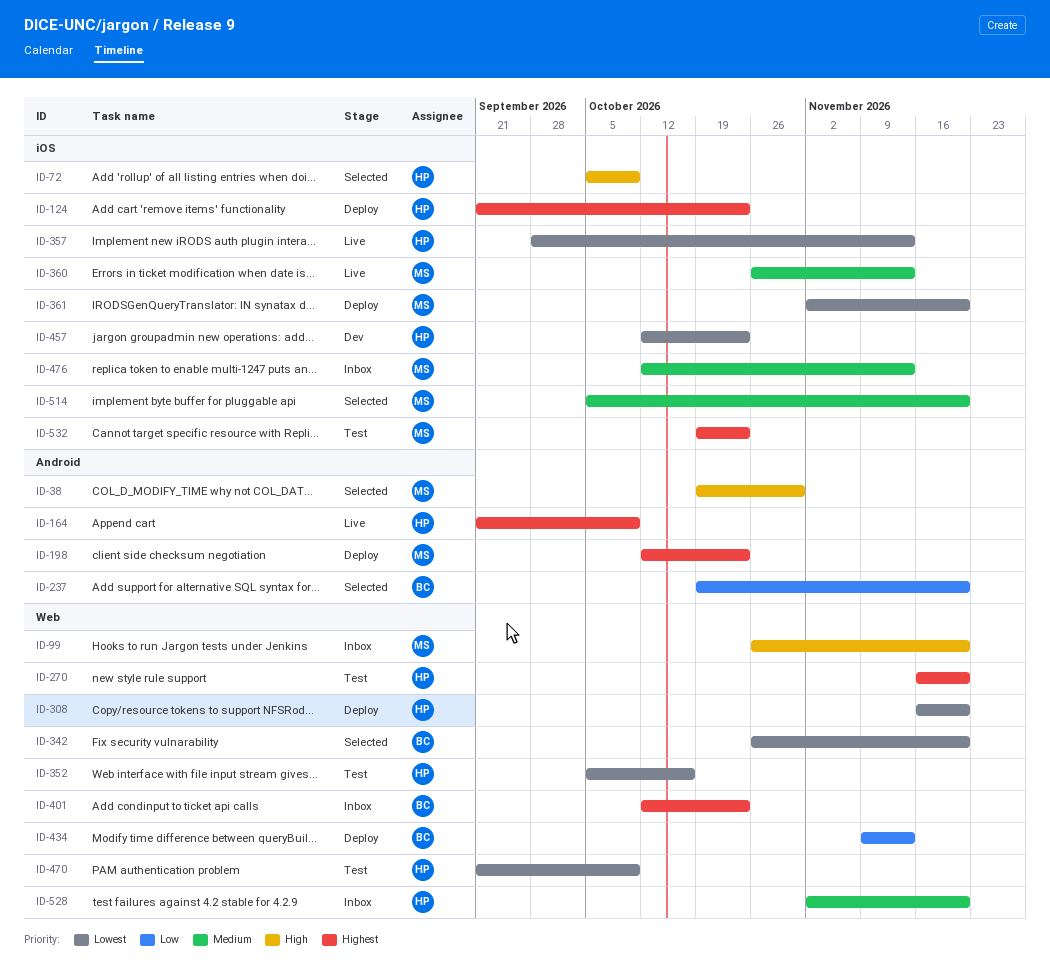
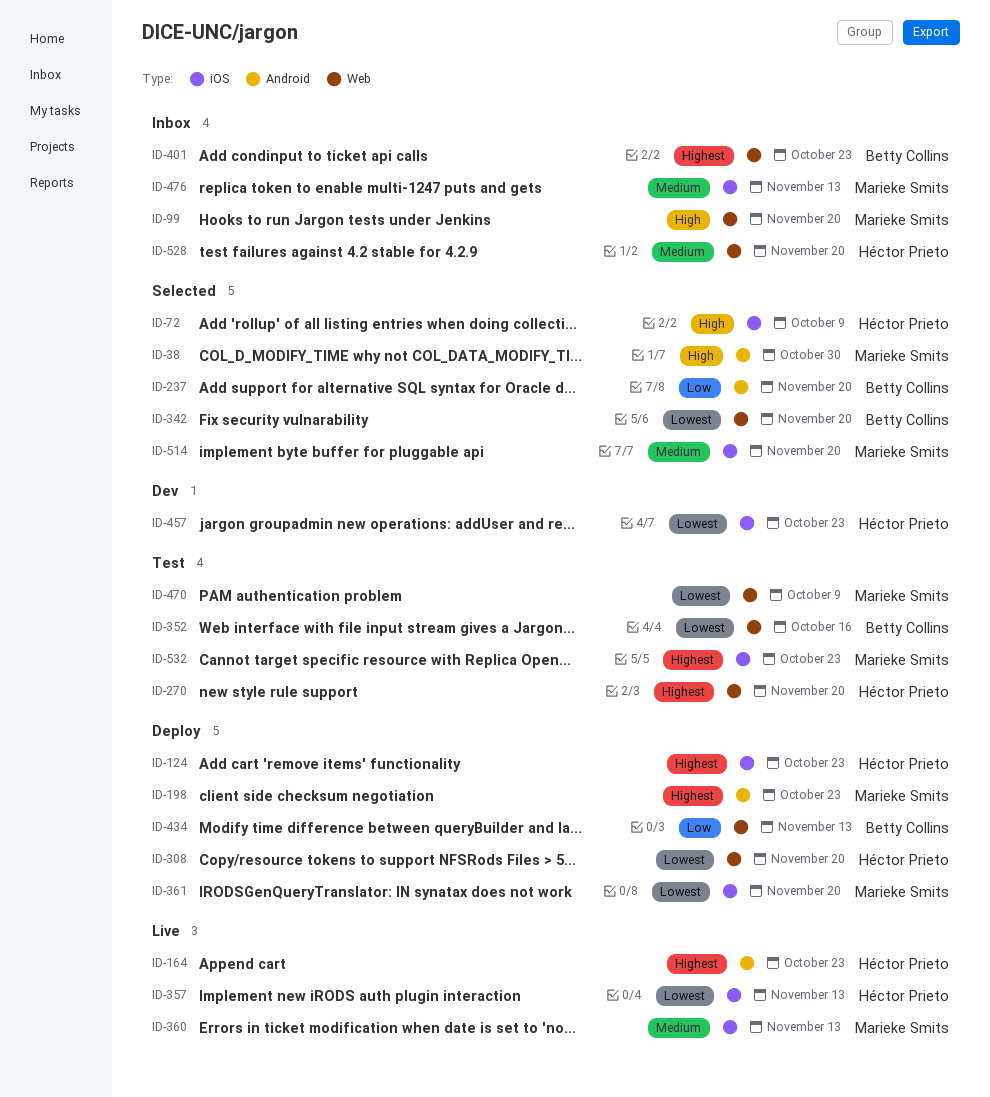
ID-164, due: Oct 9 -> Oct 23
ID-352, owner: Héctor Prieto -> Betty Collins
ID-470, owner: Héctor Prieto -> Marieke Smits

